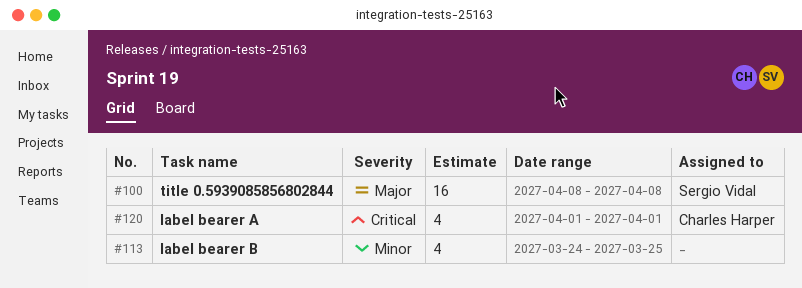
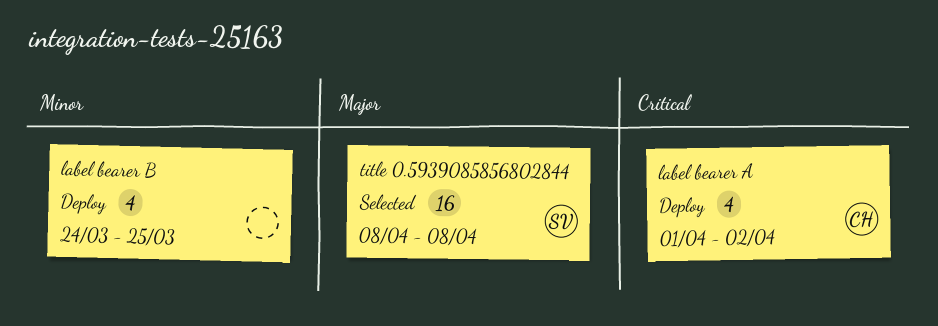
label bearer A, due: Apr 1 -> Apr 2

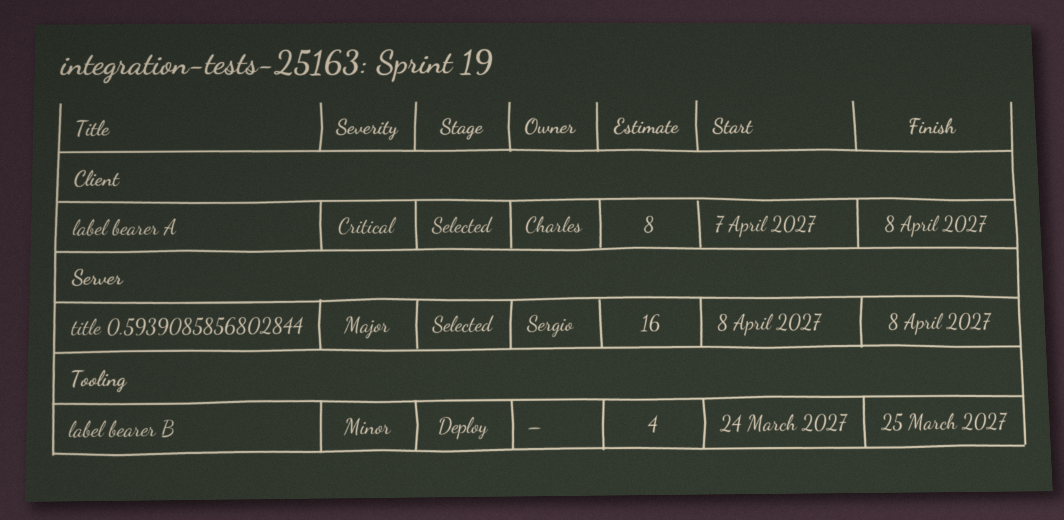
label bearer A, status: Deploy -> Selected
label bearer A, estimate: 4 -> 8
label bearer A, start: Apr 1 -> Apr 7
label bearer A, due: Apr 2 -> Apr 8

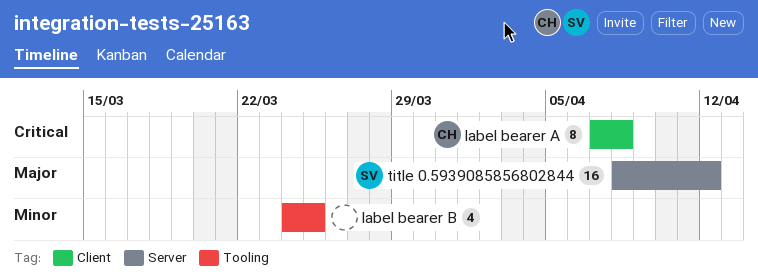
title 0.5939085856802844, due: Apr 8 -> Apr 12

